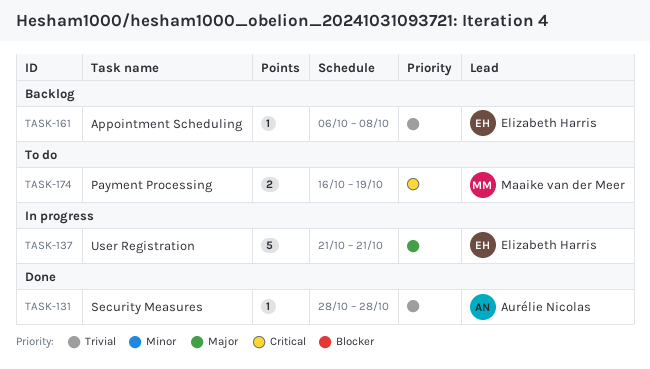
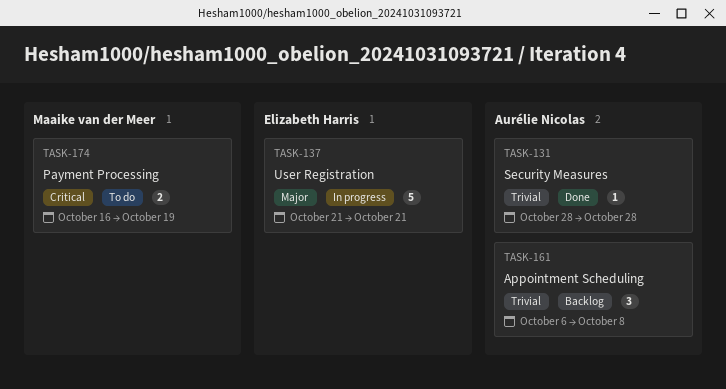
TASK-161, owner: Elizabeth Harris -> Aurélie Nicolas
TASK-161, estimate: 1 -> 3

